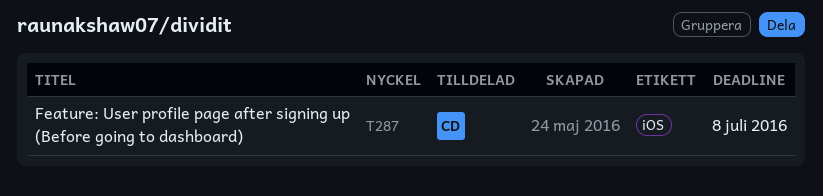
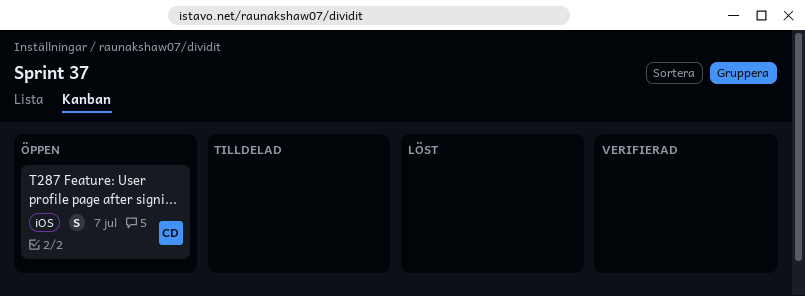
T287, due: Jul 8 -> Jul 7

